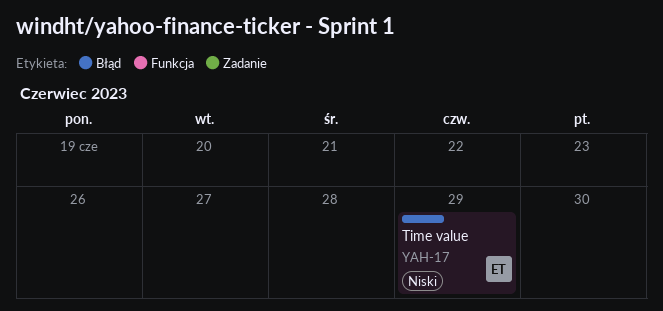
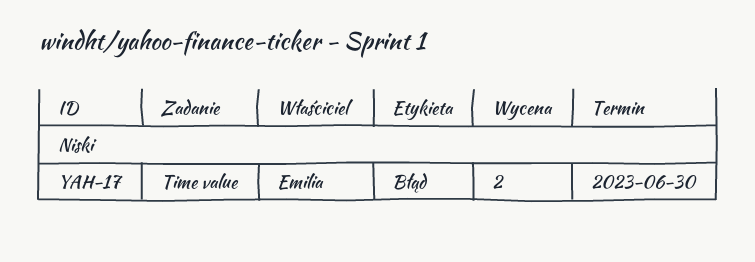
YAH-17, due: Jun 29 -> Jun 30

